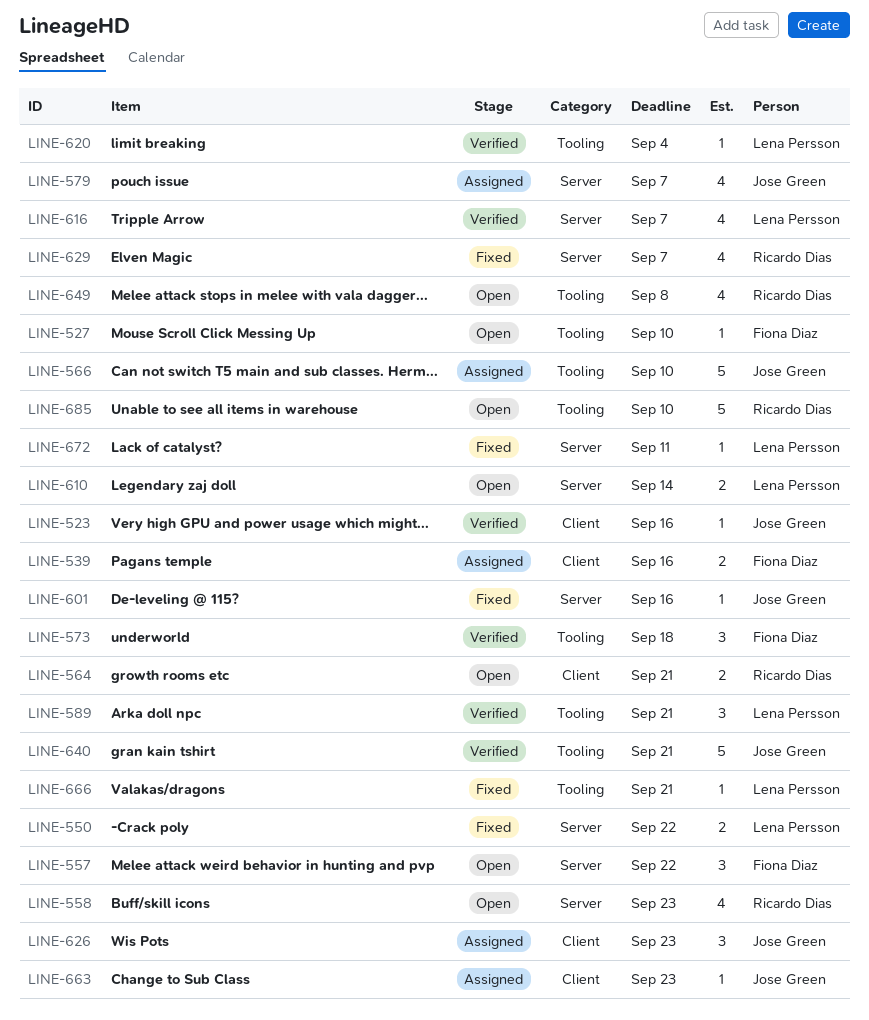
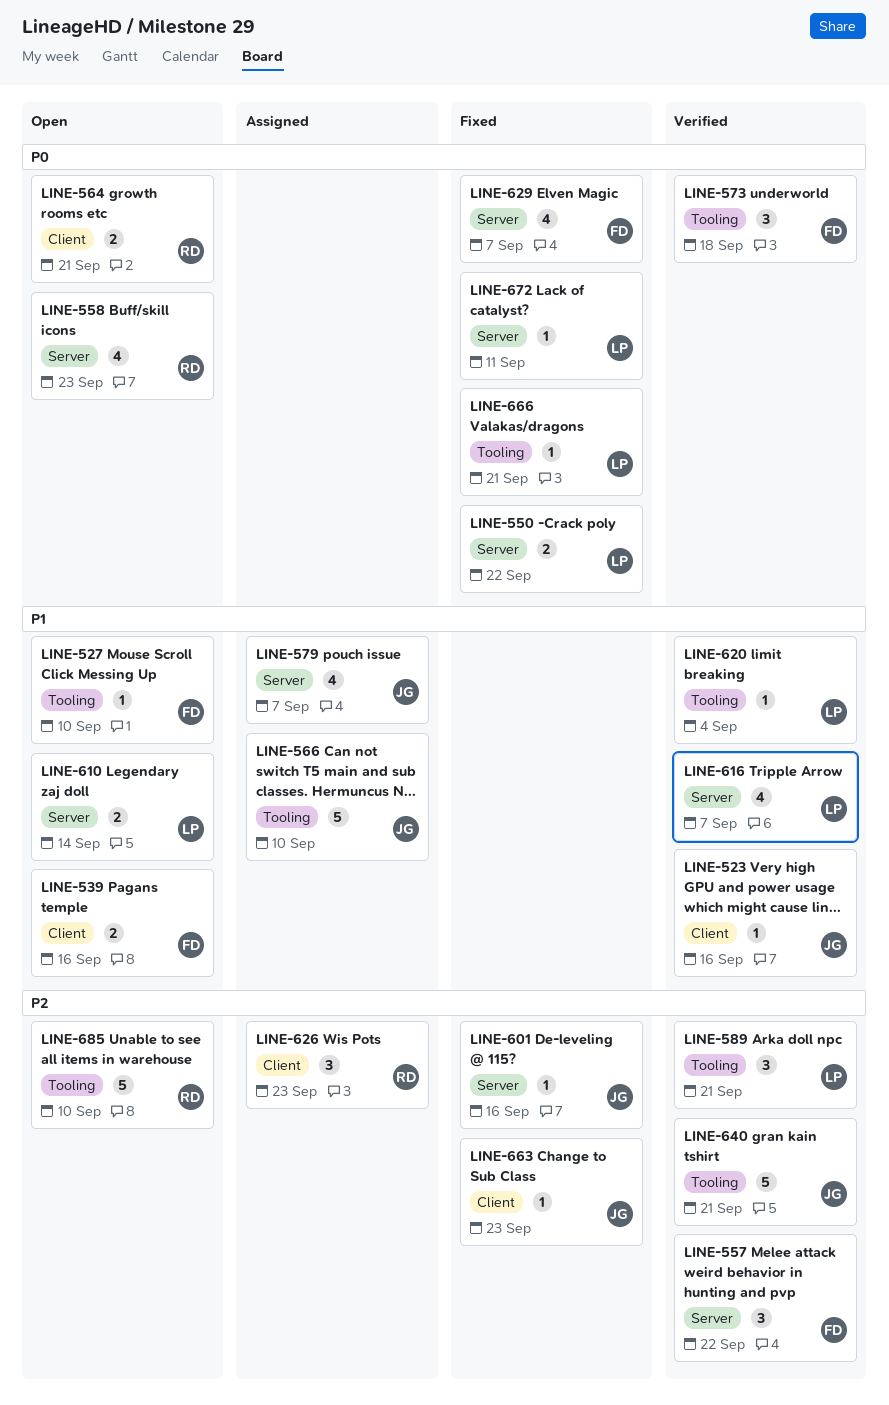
LINE-539, status: Assigned -> Open
LINE-557, status: Open -> Verified
LINE-626, owner: Jose Green -> Ricardo Dias
LINE-629, owner: Ricardo Dias -> Fiona Diaz
LINE-649: present -> none
LINE-663, status: Assigned -> Fixed

